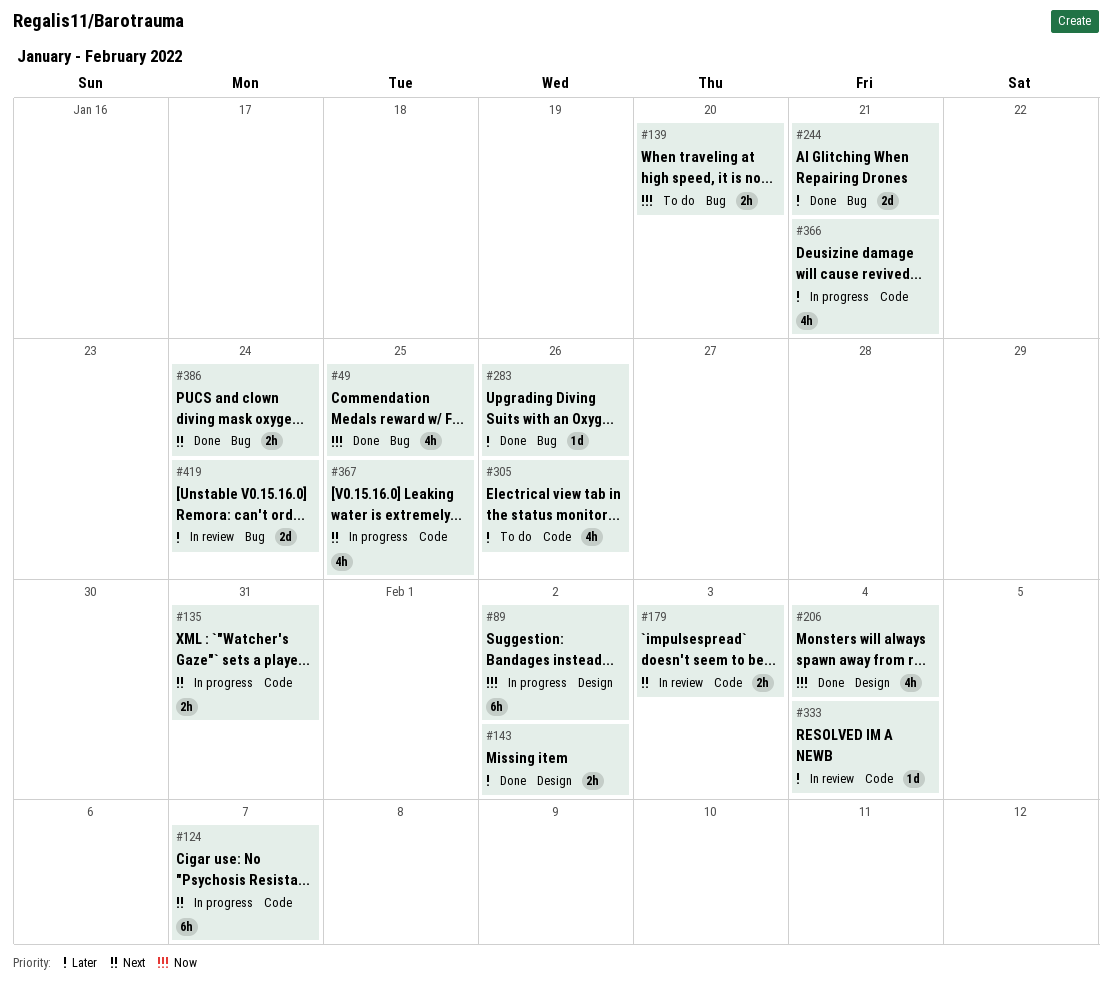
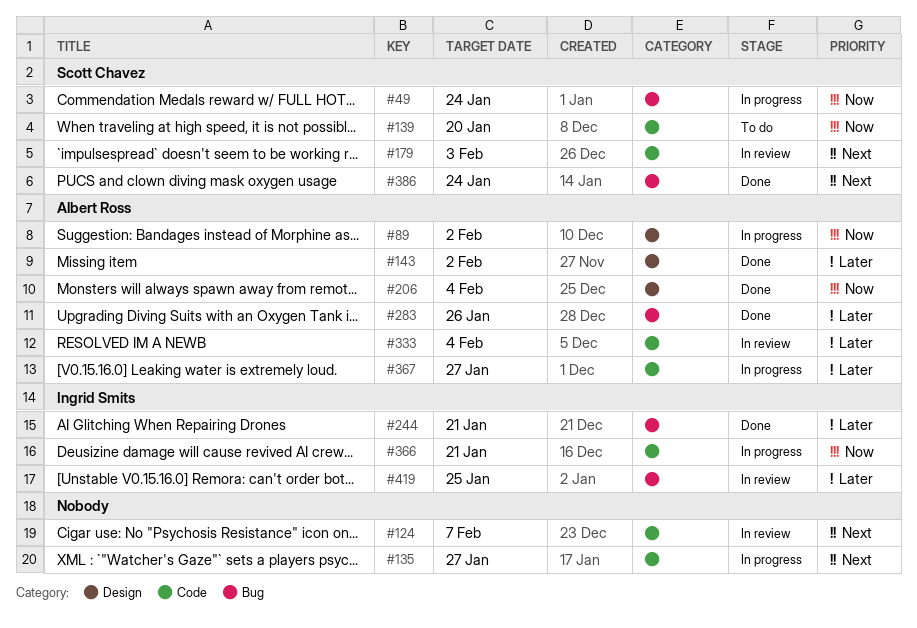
#49, status: Done -> In progress
#49, due: Jan 25 -> Jan 24
#124, status: In progress -> In review
#135, due: Jan 31 -> Jan 27
#139, label: Bug -> Code
#305: present -> none
#366, priority: Later -> Now
#367, priority: Next -> Later
#367, due: Jan 25 -> Jan 27
#419, due: Jan 24 -> Jan 25

